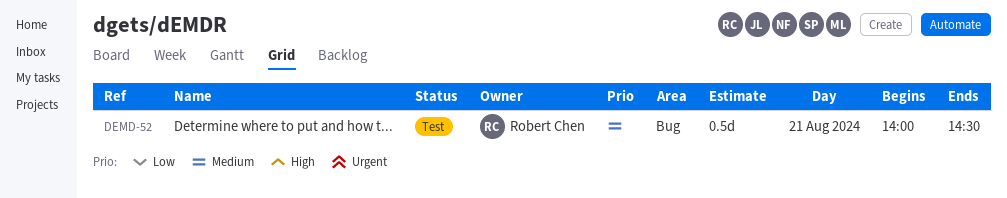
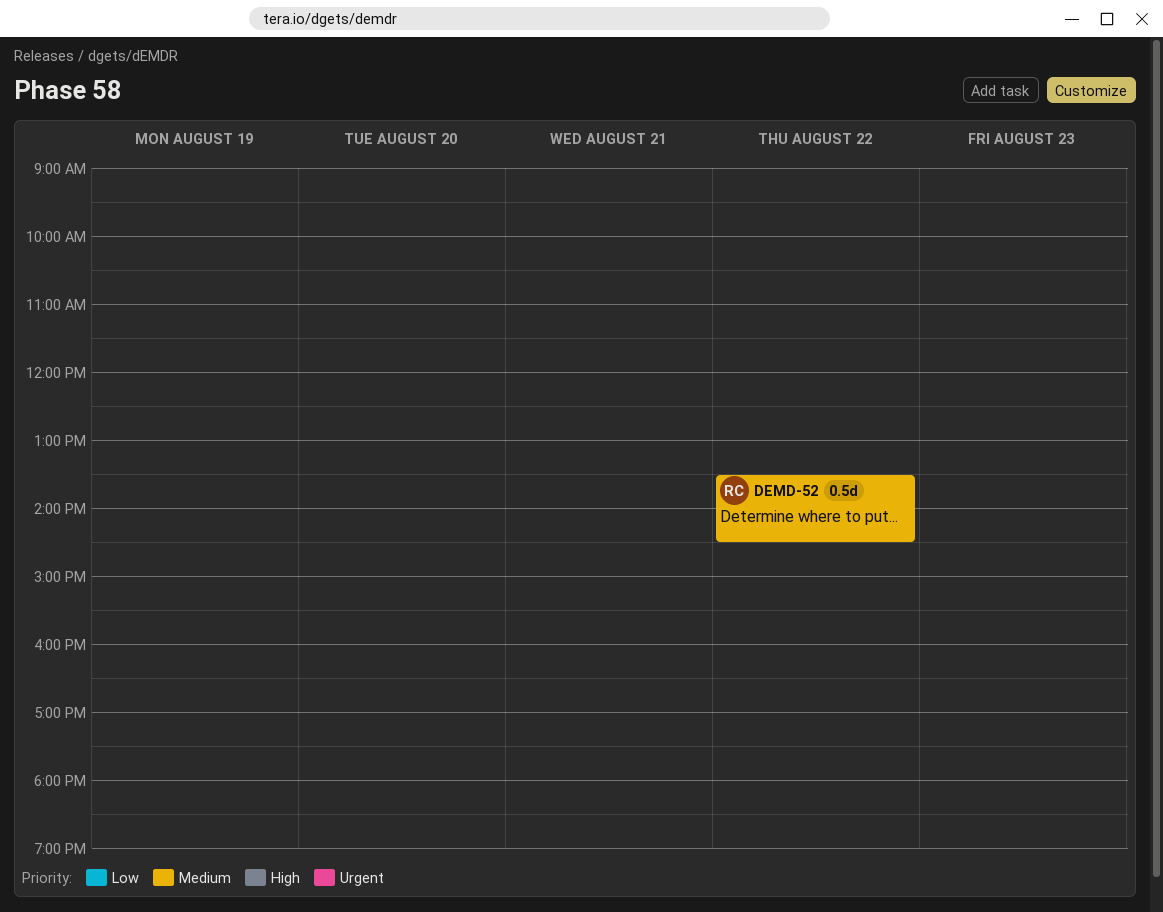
DEMD-52, day: Aug 21 -> Aug 22
DEMD-52, begins: 14:00 -> 13:30

